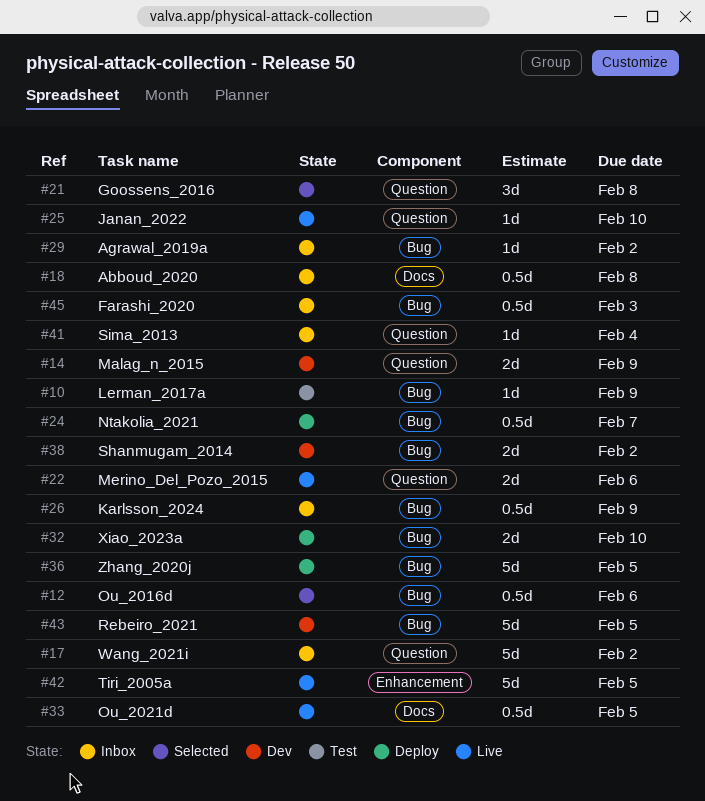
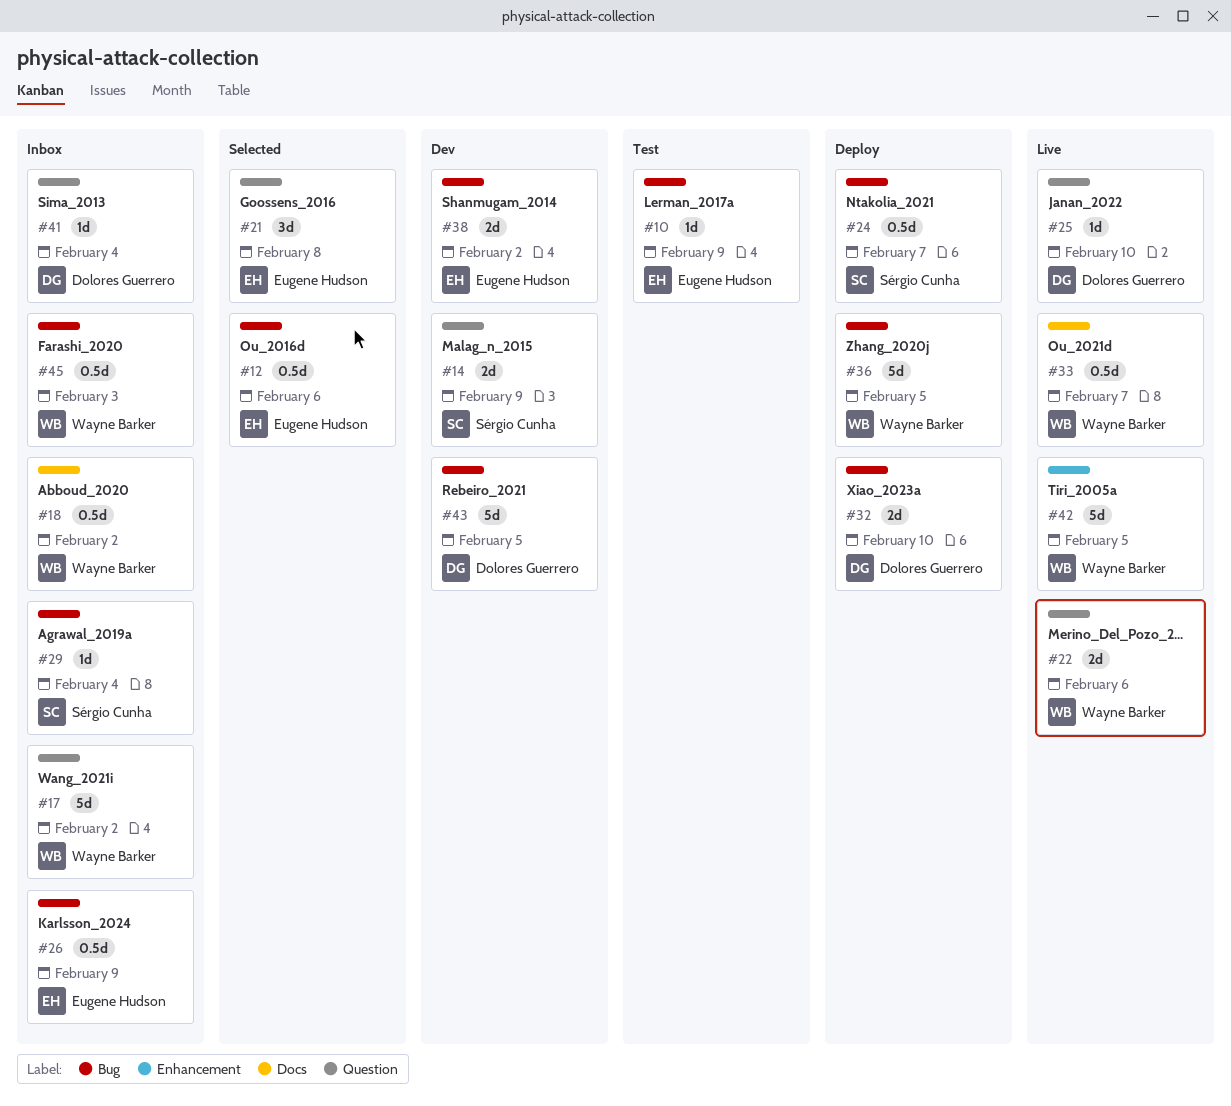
#18, due: Feb 8 -> Feb 2
#29, due: Feb 2 -> Feb 4
#33, due: Feb 5 -> Feb 7

